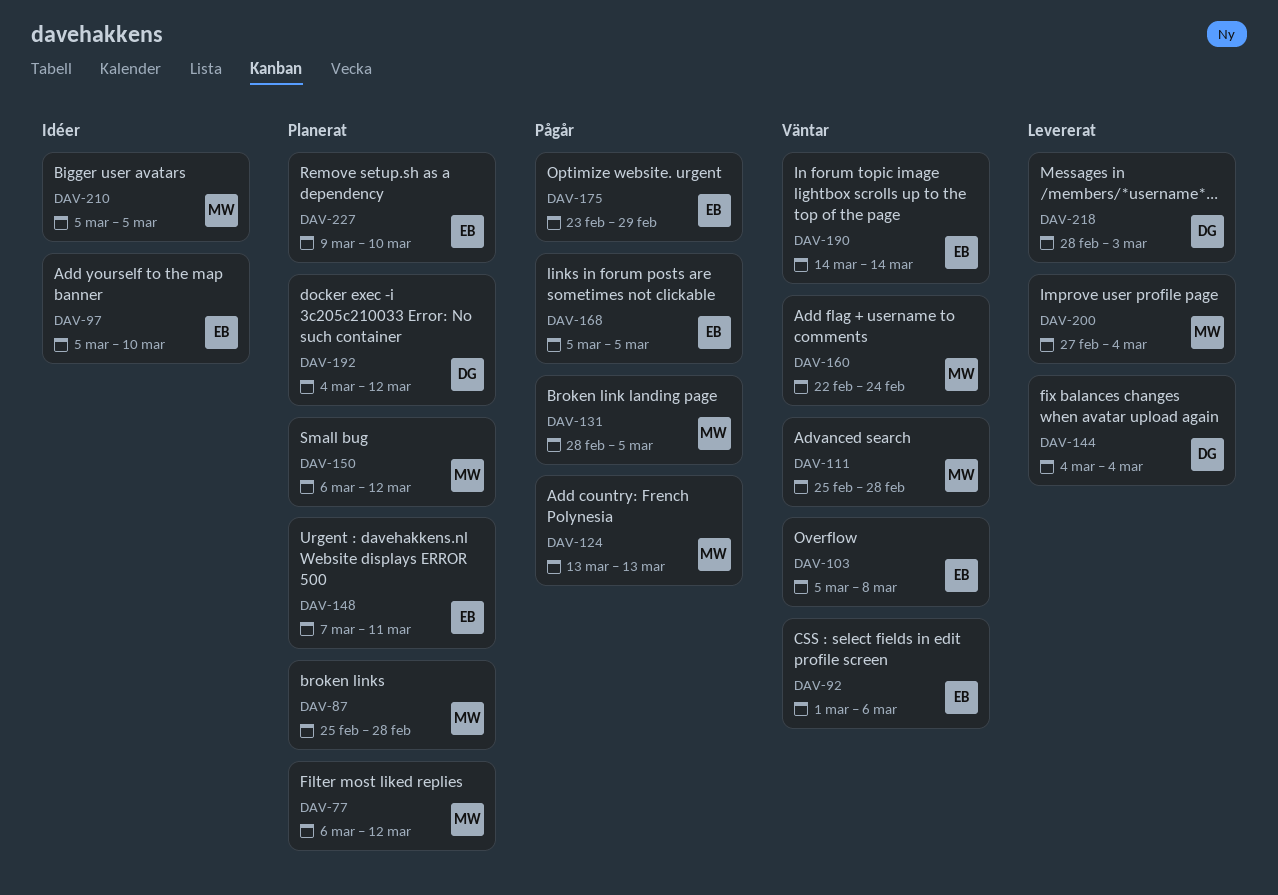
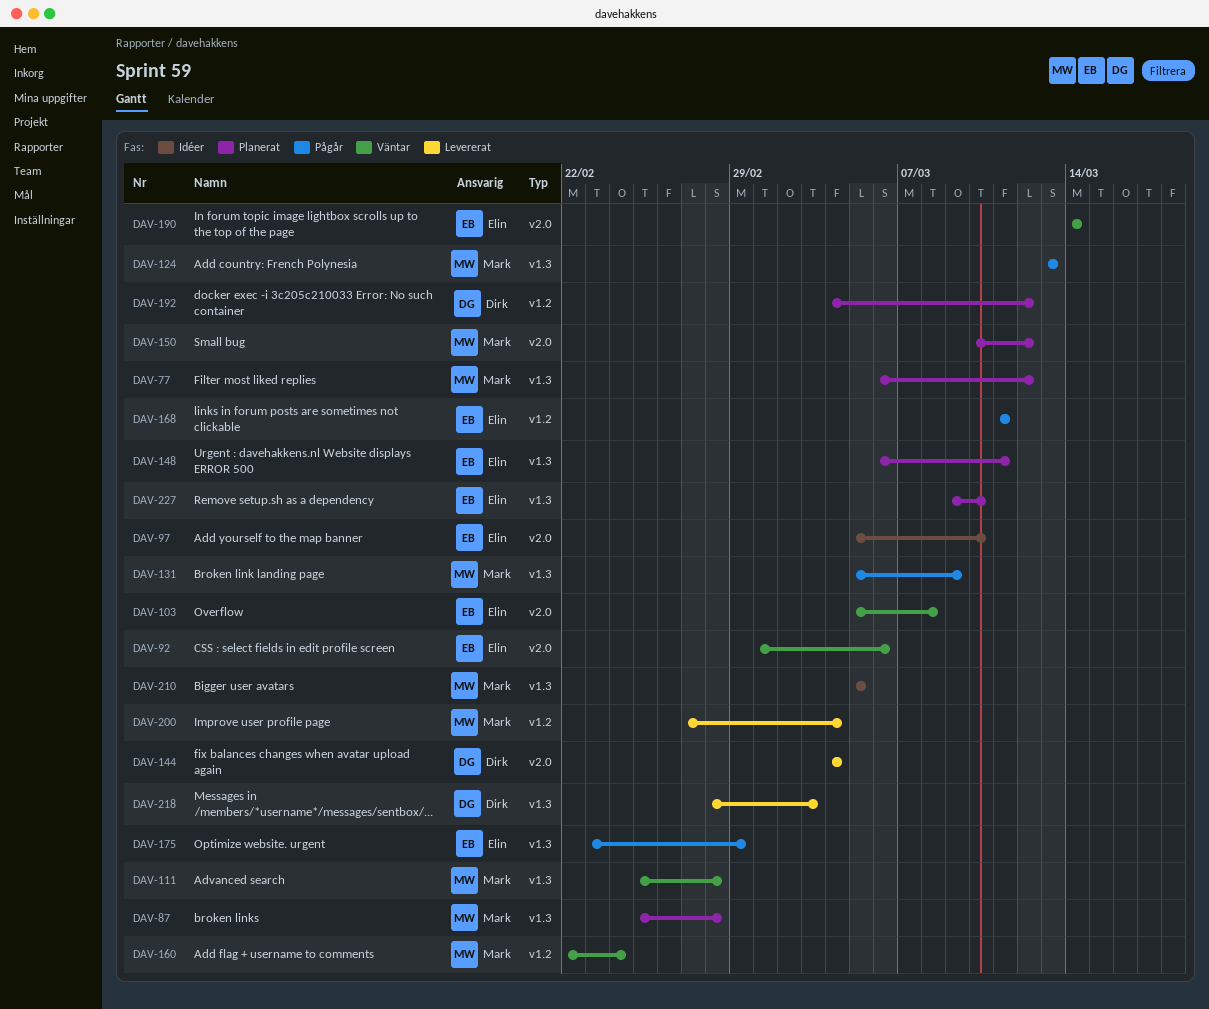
DAV-131, start: Feb 28 -> Mar 5
DAV-131, due: Mar 5 -> Mar 9
DAV-148, start: Mar 7 -> Mar 6
DAV-150, start: Mar 6 -> Mar 10
DAV-168, start: Mar 5 -> Mar 11
DAV-168, due: Mar 5 -> Mar 11

